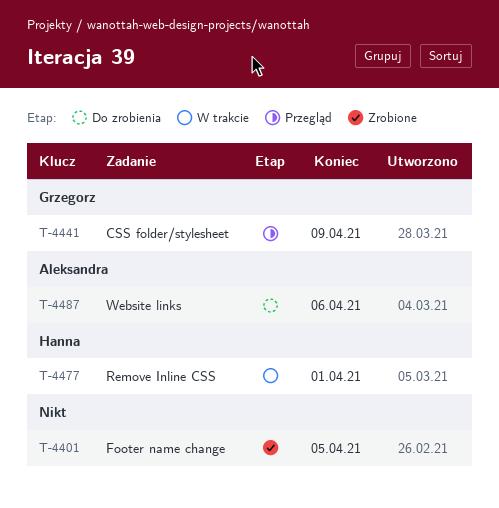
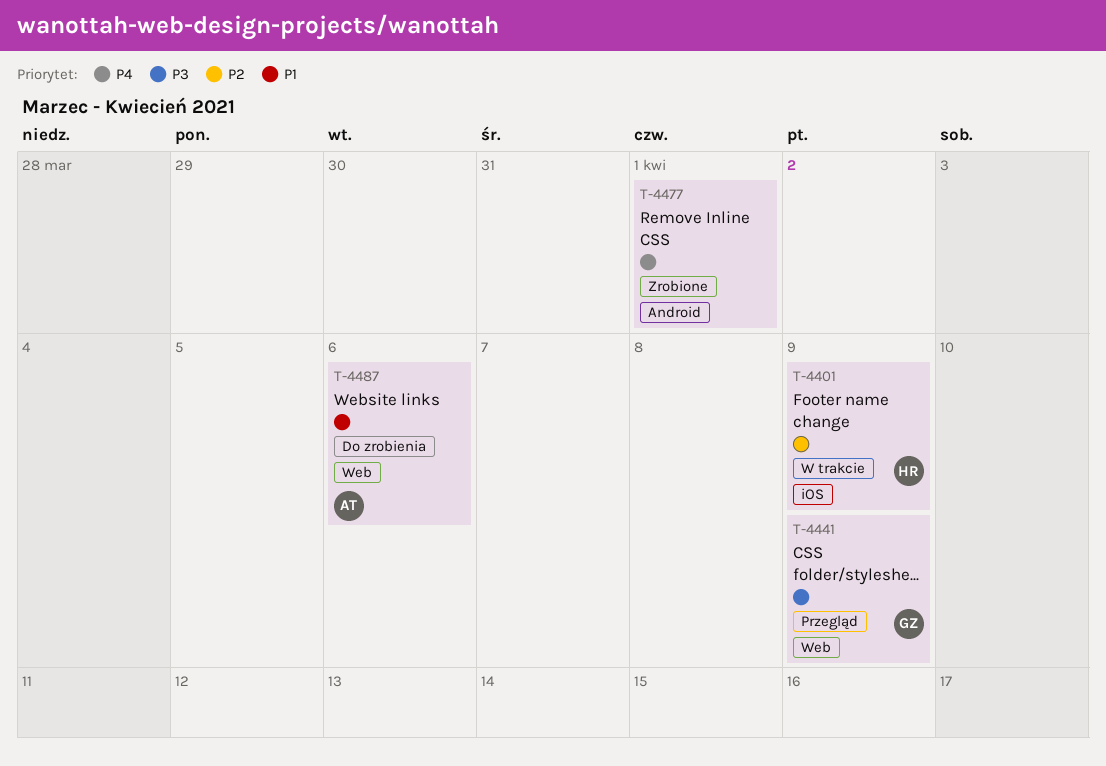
T-4401, status: Zrobione -> W trakcie
T-4401, owner: none -> Hanna
T-4401, due: Apr 5 -> Apr 9
T-4477, status: W trakcie -> Zrobione
T-4477, owner: Hanna -> none

